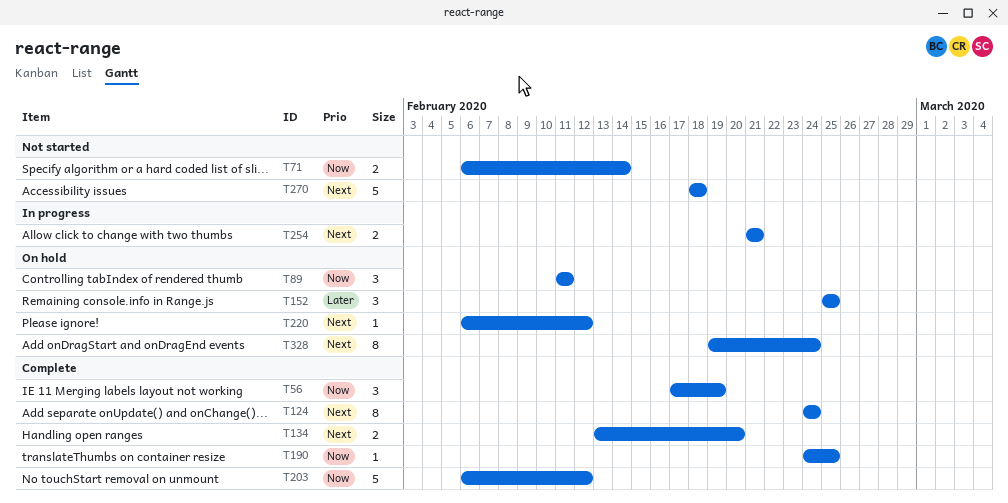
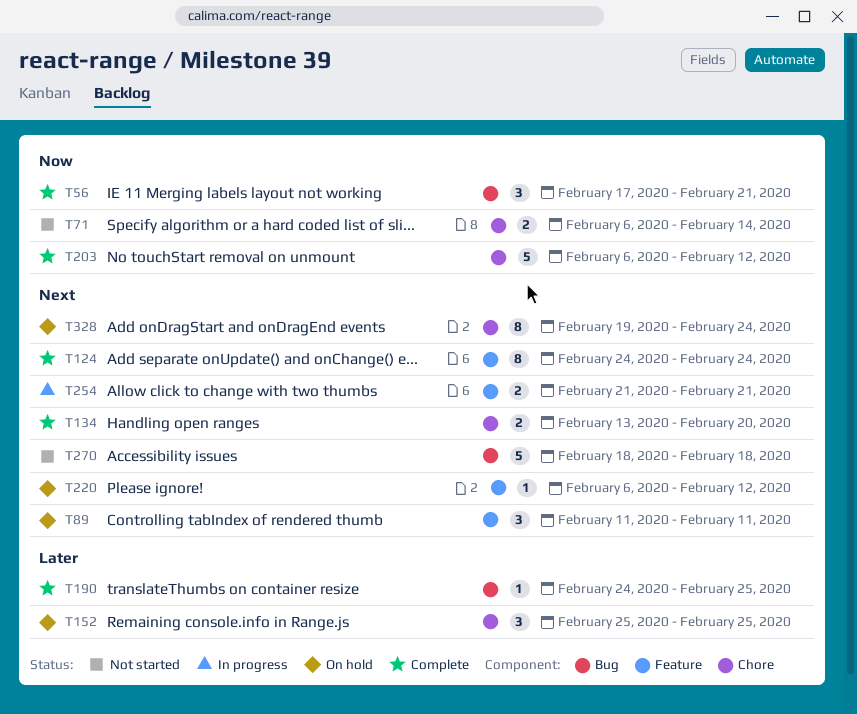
T56, due: Feb 19 -> Feb 21
T89, priority: Now -> Next
T190, priority: Now -> Later

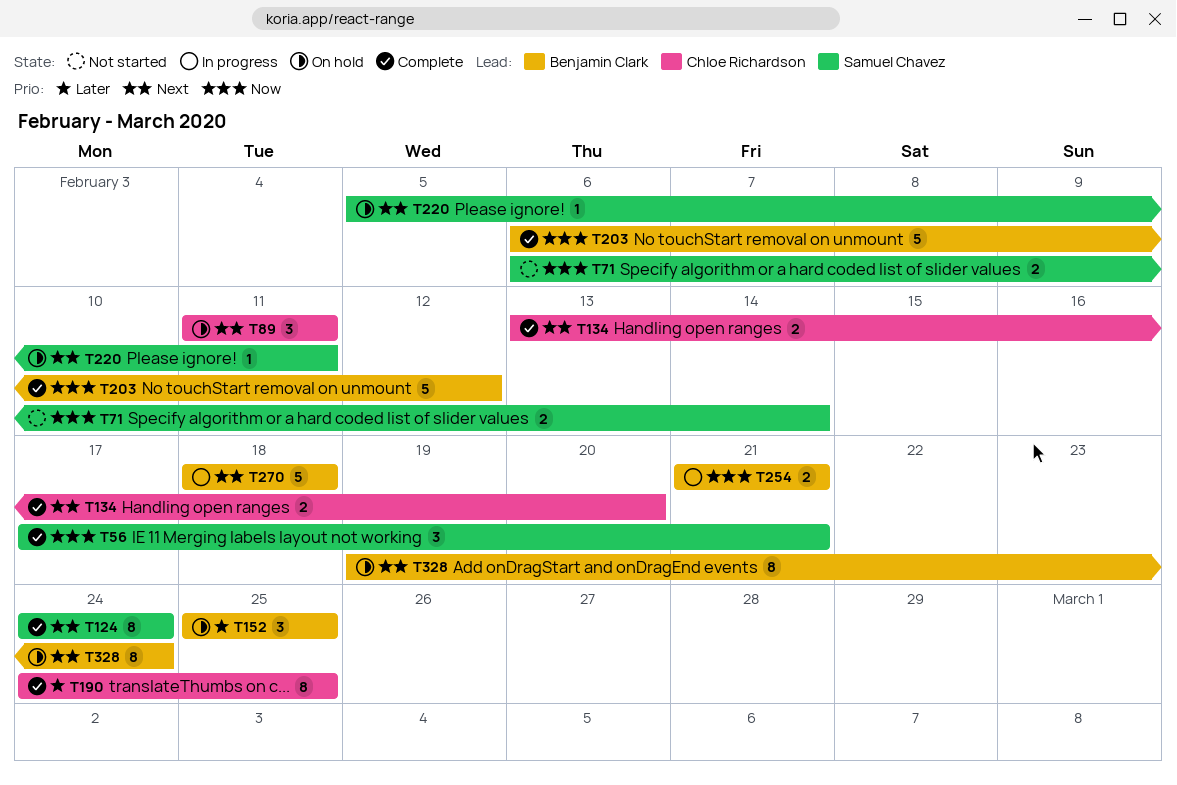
T190, estimate: 1 -> 8
T220, start: Feb 6 -> Feb 5
T220, due: Feb 12 -> Feb 11
T254, priority: Next -> Now
T270, status: Not started -> In progress

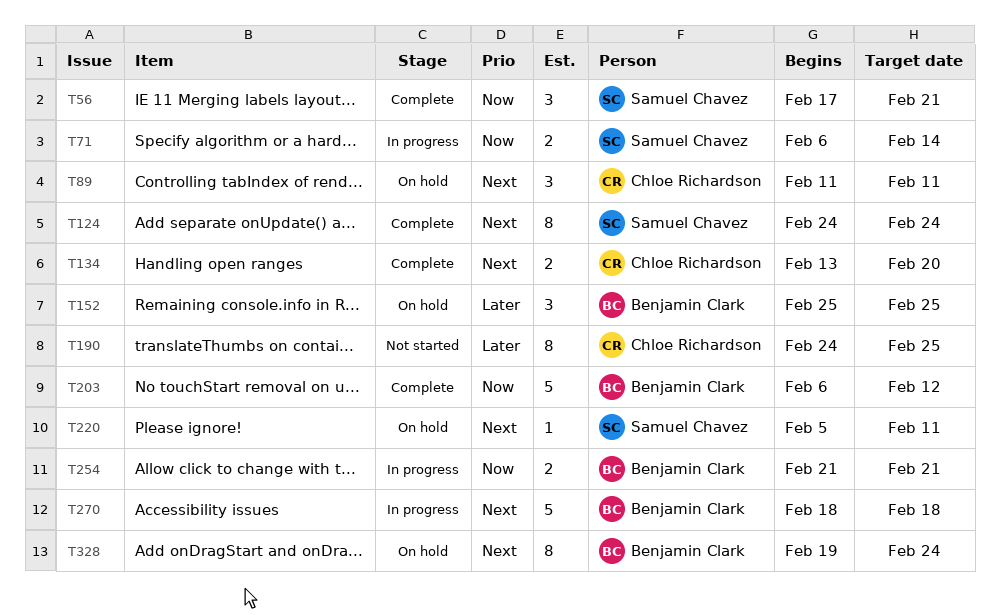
T71, status: Not started -> In progress
T190, status: Complete -> Not started

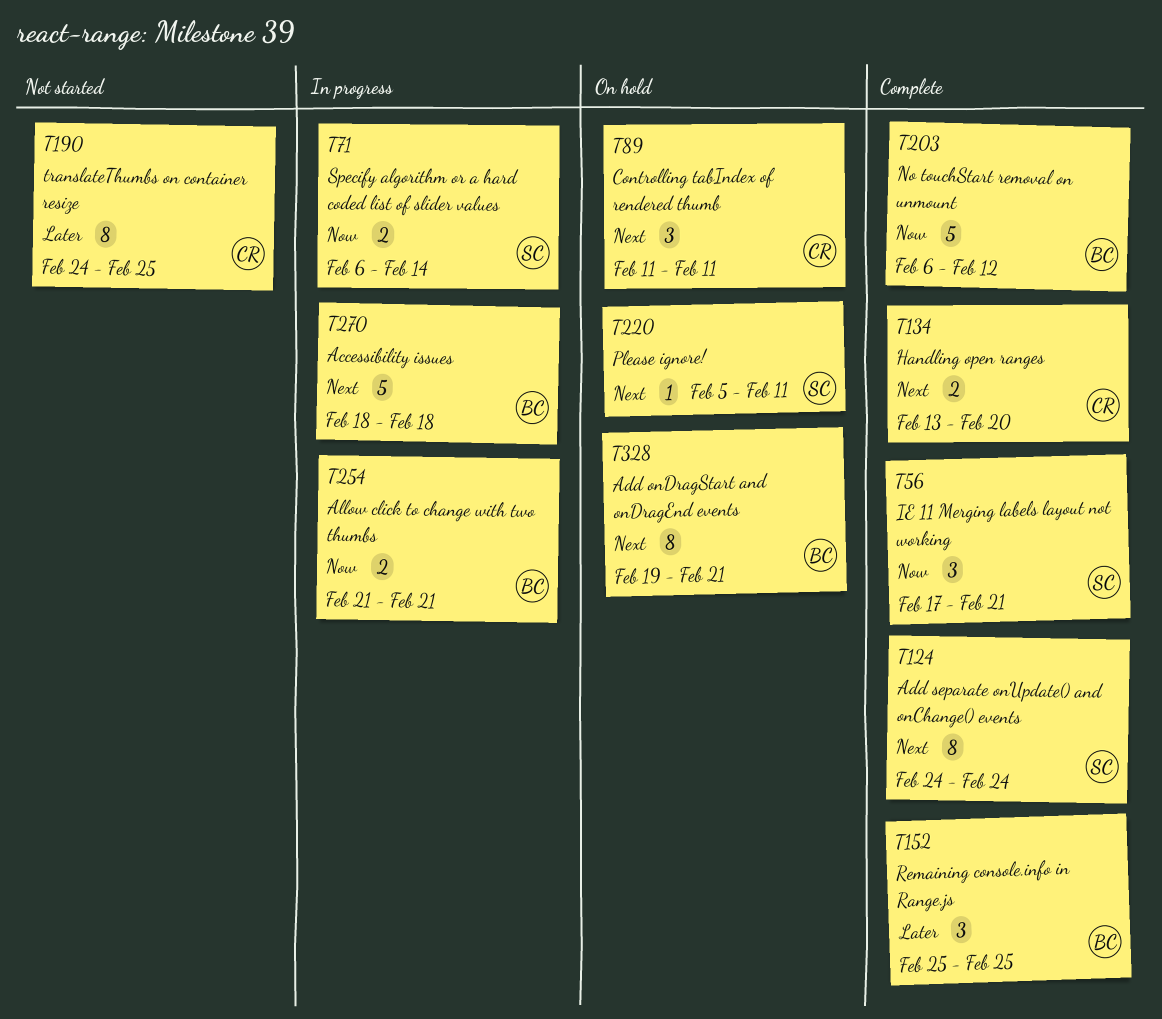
T152, status: On hold -> Complete
T328, due: Feb 24 -> Feb 21

